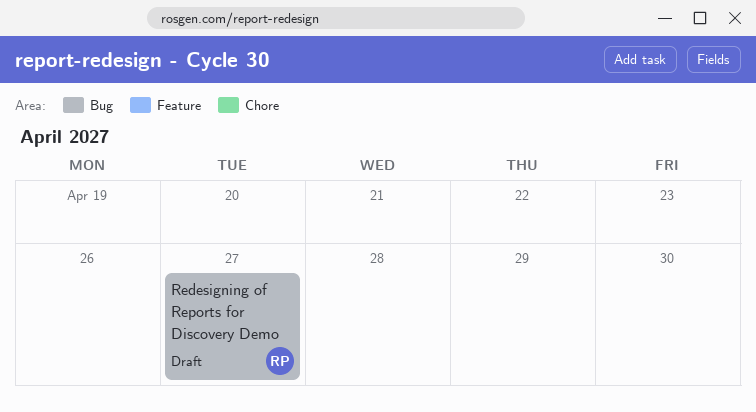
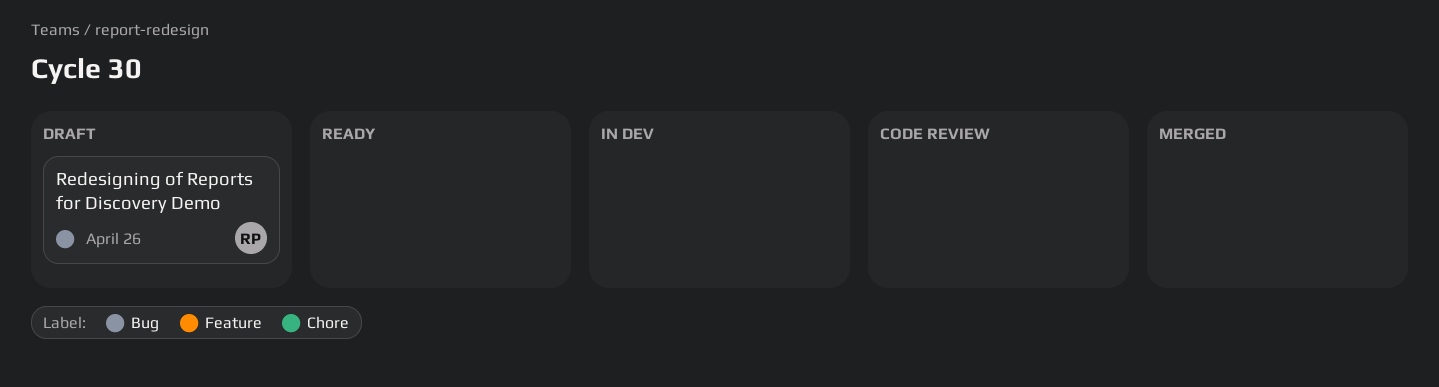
Redesigning of Reports for Discovery Demo, due: Apr 27 -> Apr 26

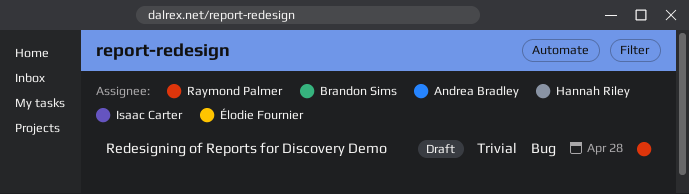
Redesigning of Reports for Discovery Demo, due: Apr 26 -> Apr 28

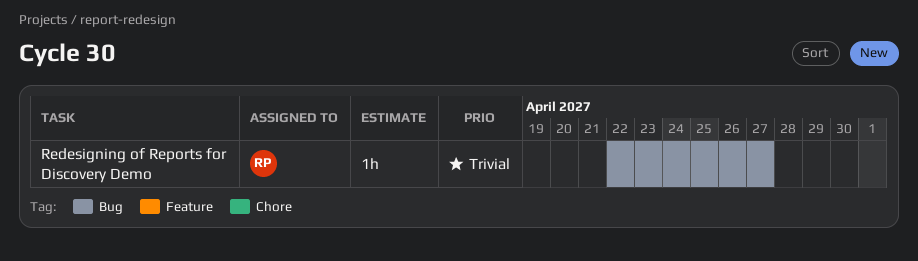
Redesigning of Reports for Discovery Demo, due: Apr 28 -> Apr 27

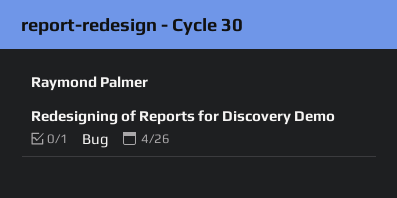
Redesigning of Reports for Discovery Demo, due: Apr 27 -> Apr 26

